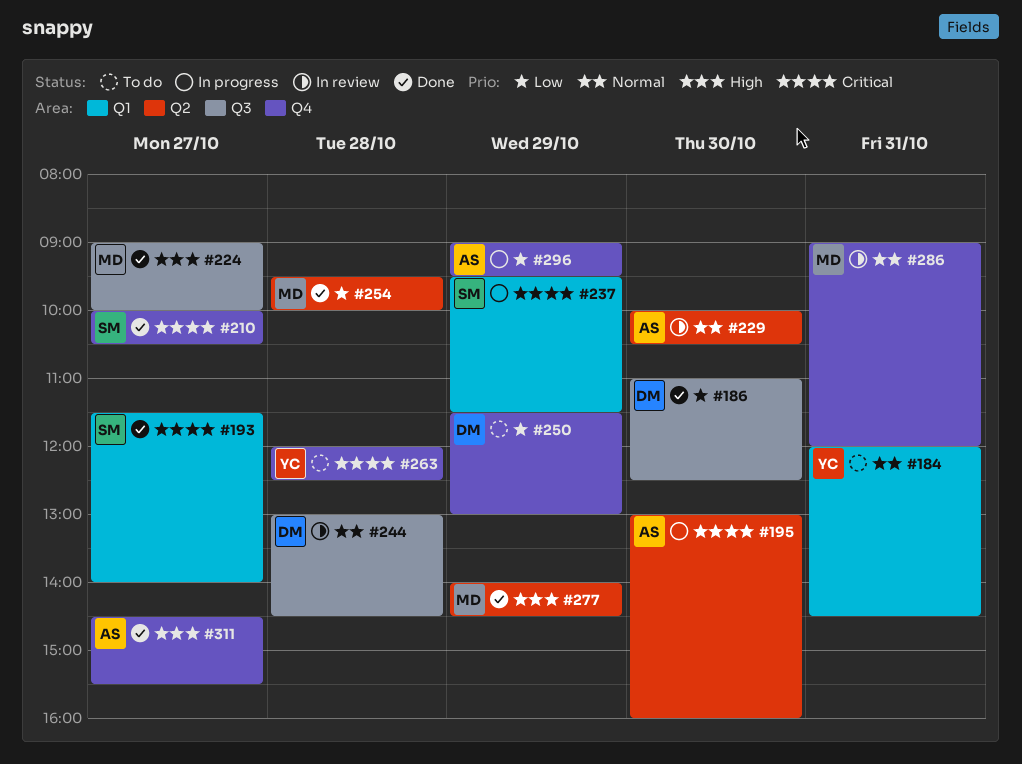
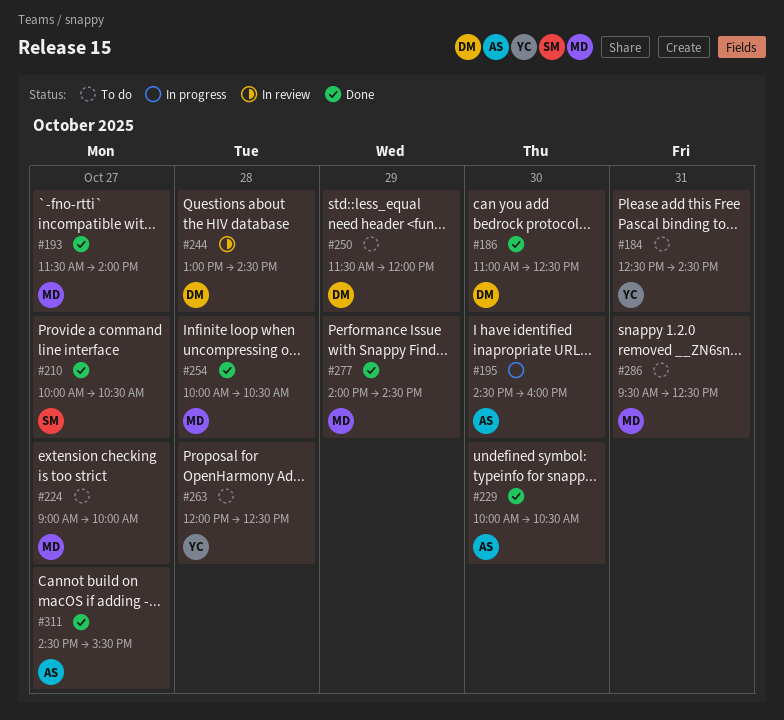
#184, begins: 12:00 -> 12:30
#193, owner: SM -> MD
#195, begins: 13:00 -> 14:30
#224, status: Done -> To do
#229, status: In review -> Done
#237: present -> none
#250, ends: 13:00 -> 12:00
#254, begins: 09:30 -> 10:00
#254, ends: 10:00 -> 10:30
#286, status: In review -> To do
#286, begins: 09:00 -> 09:30
#286, ends: 12:00 -> 12:30
#296: present -> none

